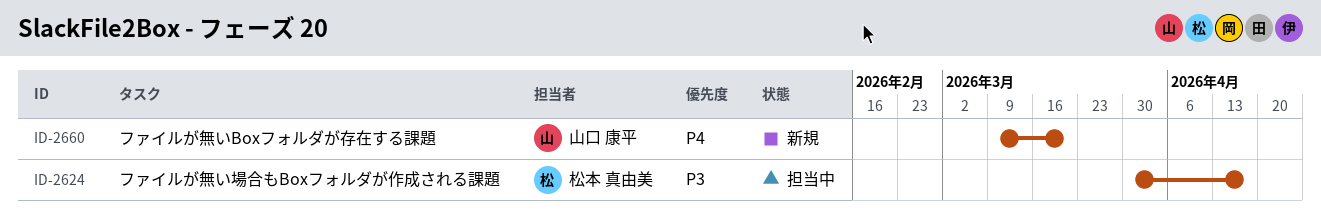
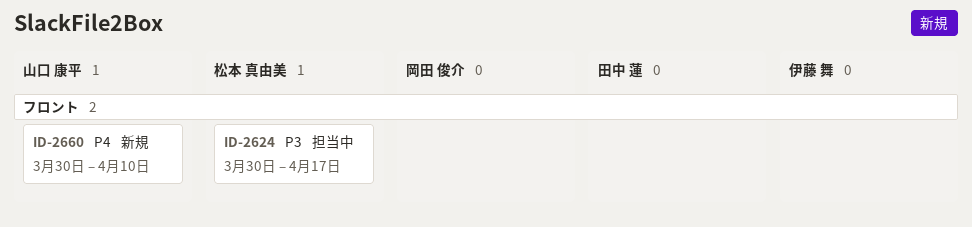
ID-2660, start: Mar 9 -> Mar 30
ID-2660, due: Mar 20 -> Apr 10

